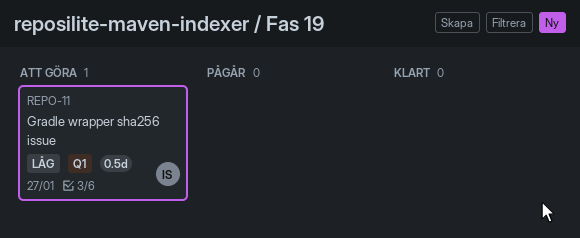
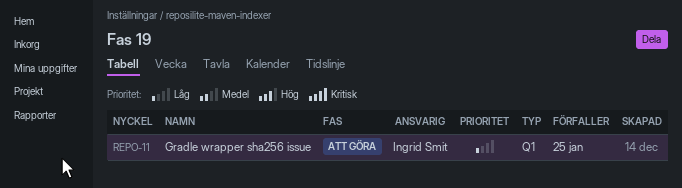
REPO-11, due: Jan 27 -> Jan 25

